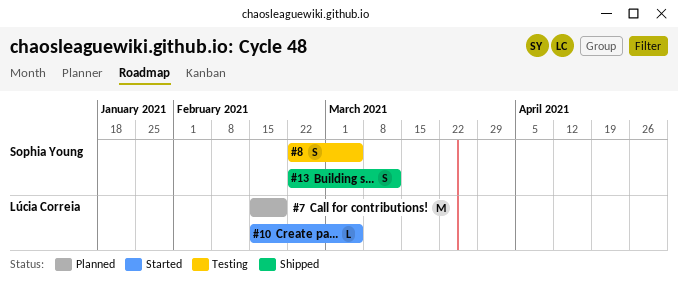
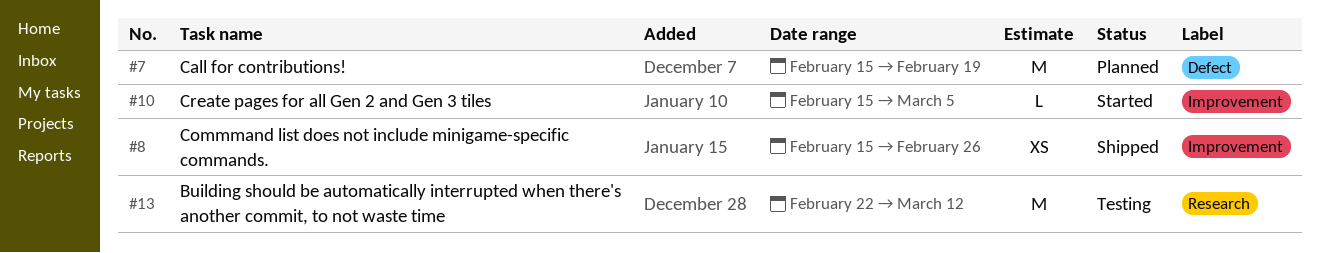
#8, status: Testing -> Shipped
#8, estimate: S -> XS
#8, start: Feb 22 -> Feb 15
#8, due: Mar 5 -> Feb 26
#13, status: Shipped -> Testing
#13, estimate: S -> M

